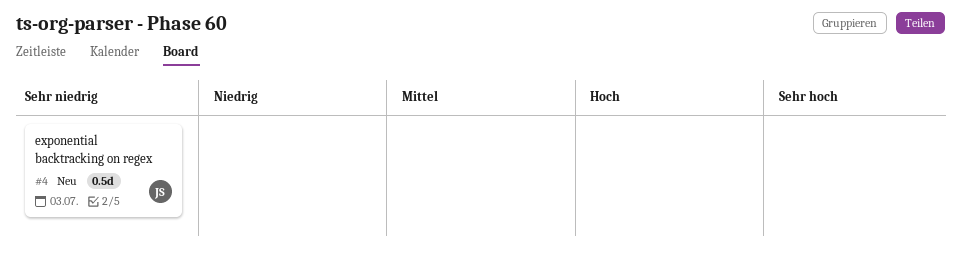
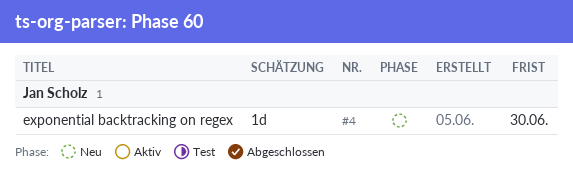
#4, estimate: 0.5d -> 1d
#4, due: Jul 3 -> Jun 30

